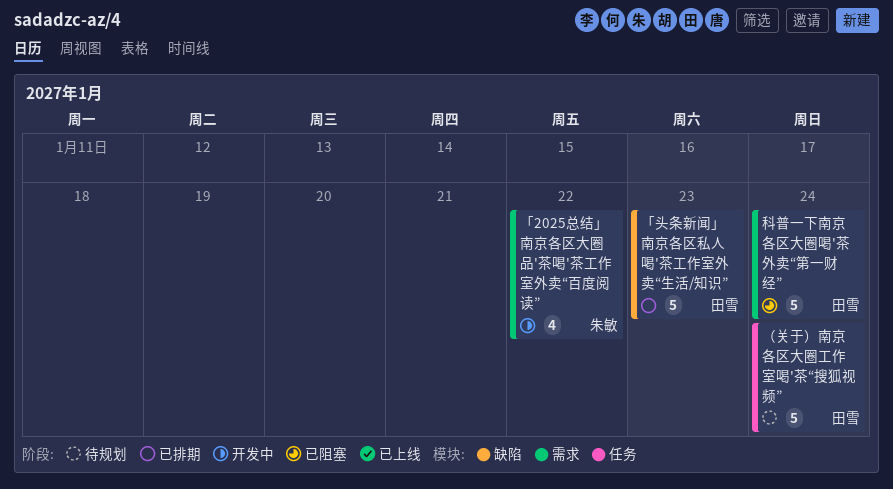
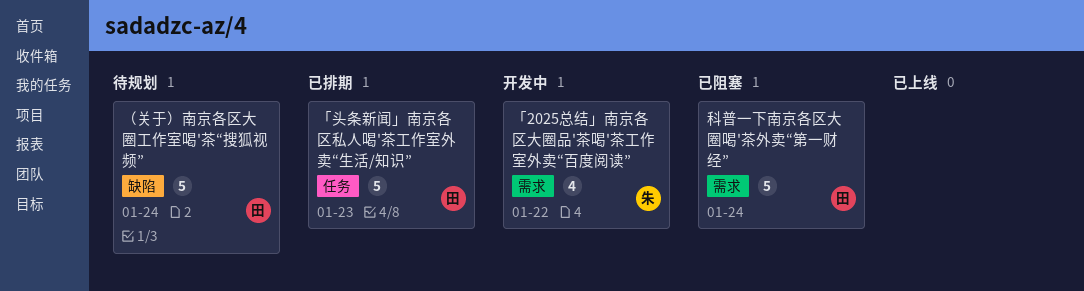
「头条新闻」南京各区私人喝'茶工作室外卖“生活/知识”, label: 缺陷 -> 任务
（关于）南京各区大圈工作室喝'茶“搜狐视频”, label: 任务 -> 缺陷

